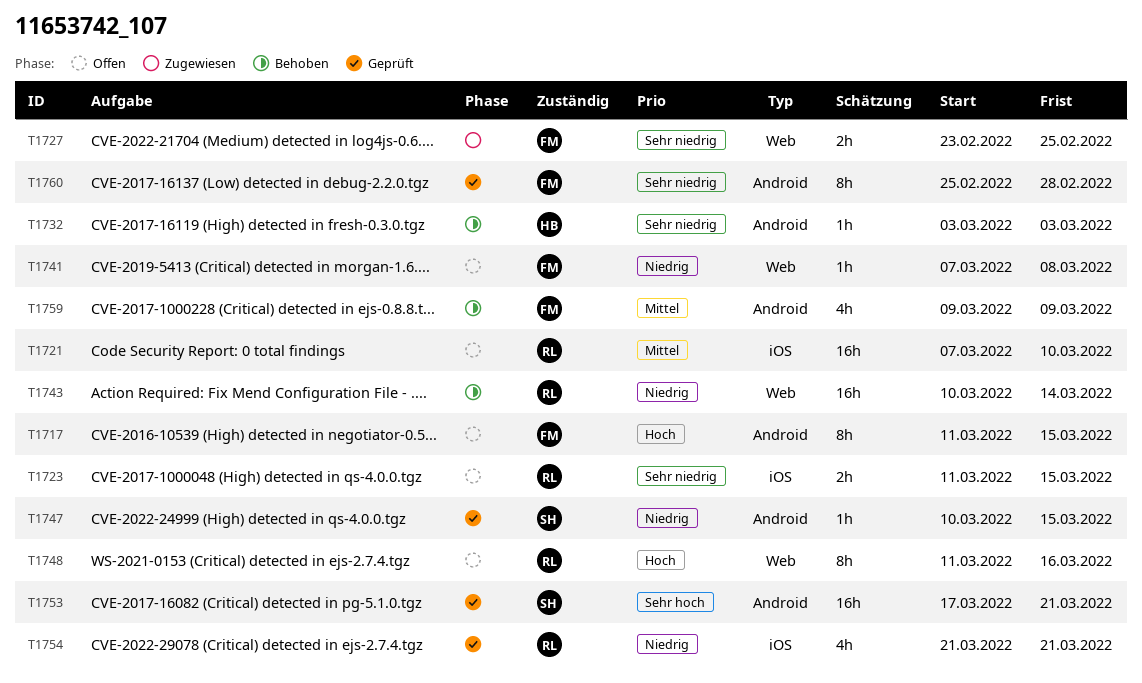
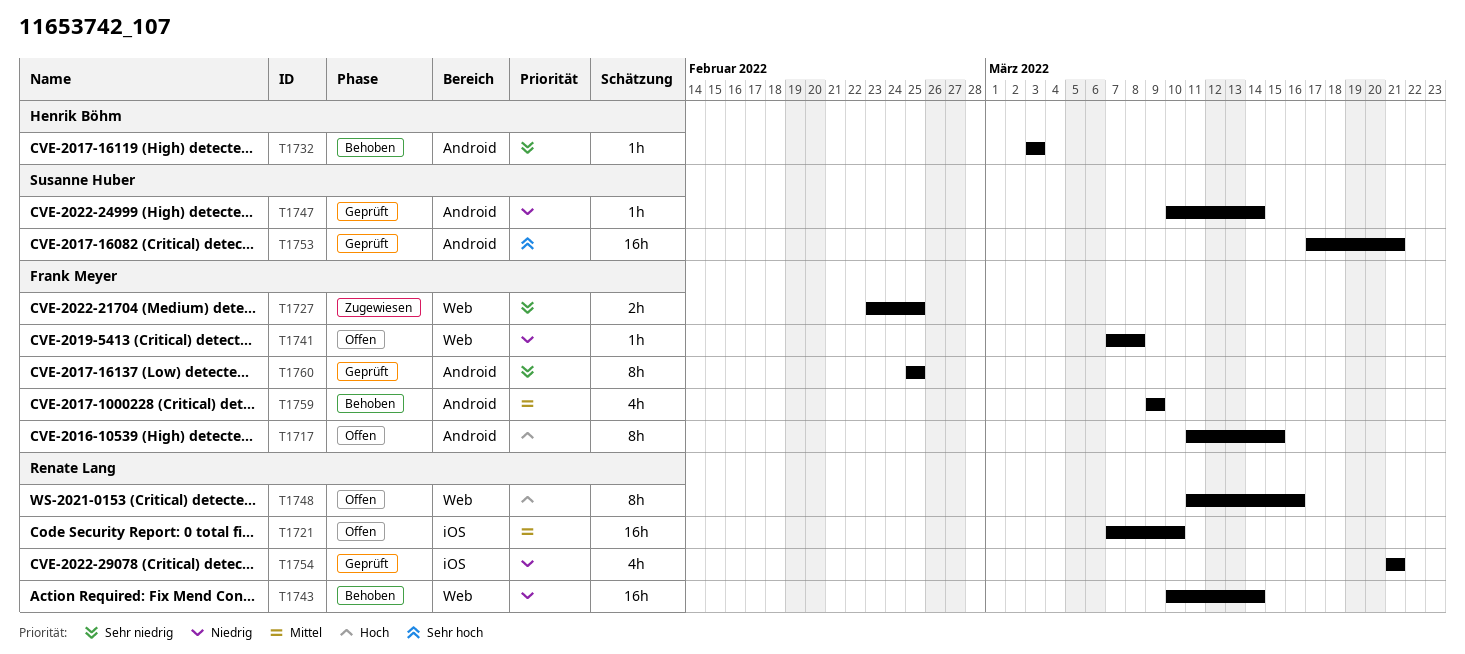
T1723: present -> none
T1747, due: Mar 15 -> Mar 14
T1760, due: Feb 28 -> Feb 25

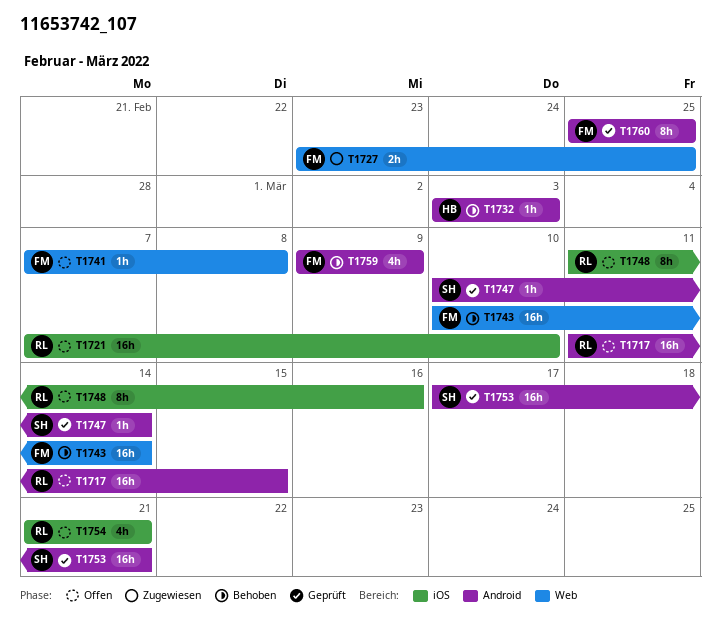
T1717, owner: Frank Meyer -> Renate Lang
T1717, estimate: 8h -> 16h
T1743, owner: Renate Lang -> Frank Meyer
T1748, label: Web -> iOS
T1754, status: Geprüft -> Offen

